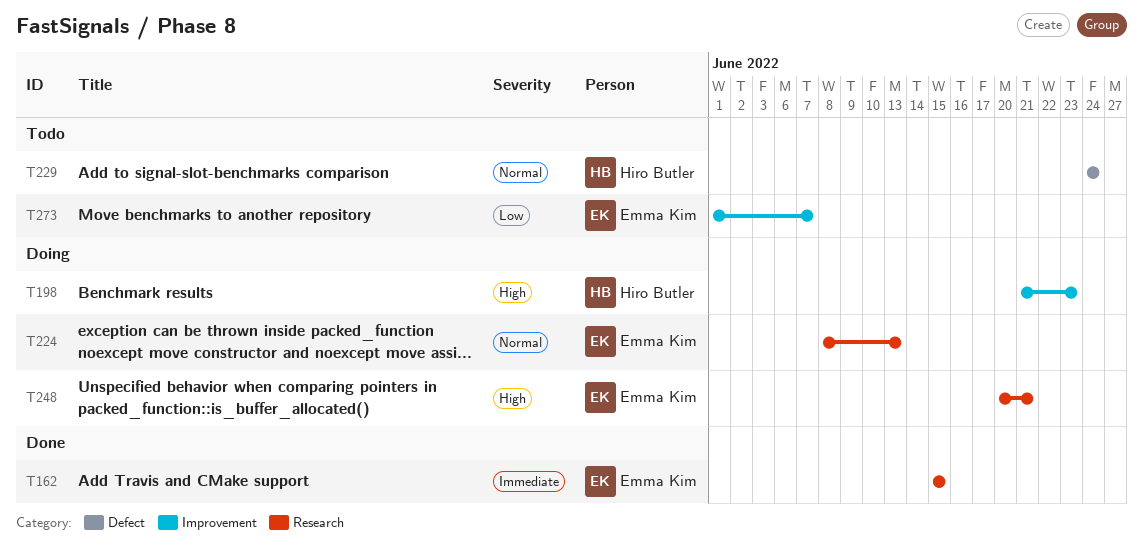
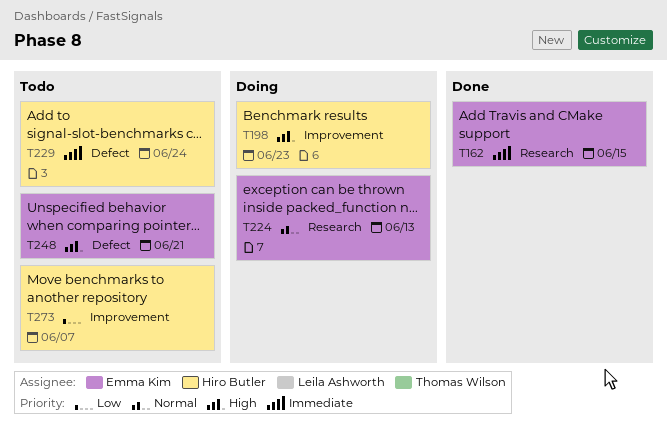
T229, priority: Normal -> Immediate
T248, status: Doing -> Todo
T248, label: Research -> Defect
T273, owner: Emma Kim -> Hiro Butler

